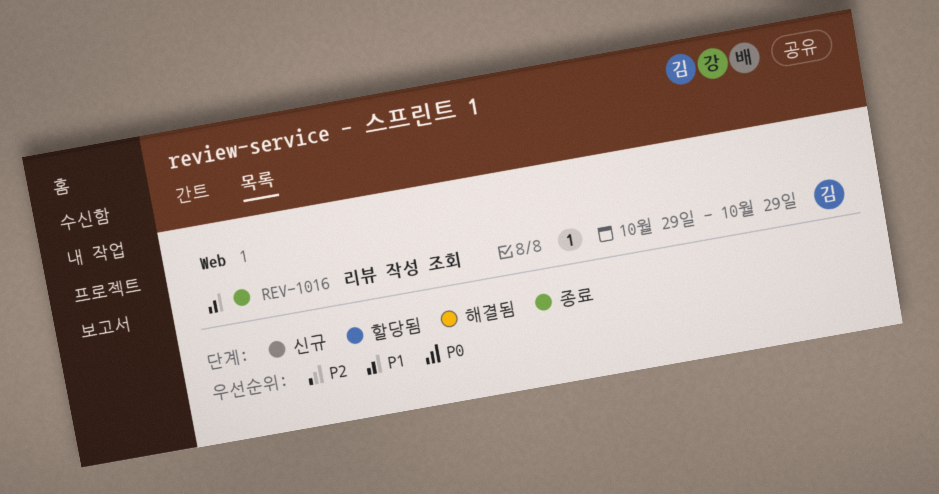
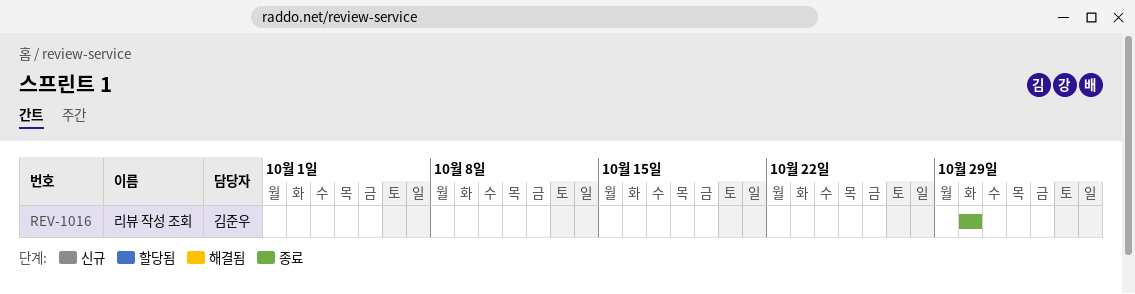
REV-1016, start: Oct 29 -> Oct 30
REV-1016, due: Oct 29 -> Oct 30

